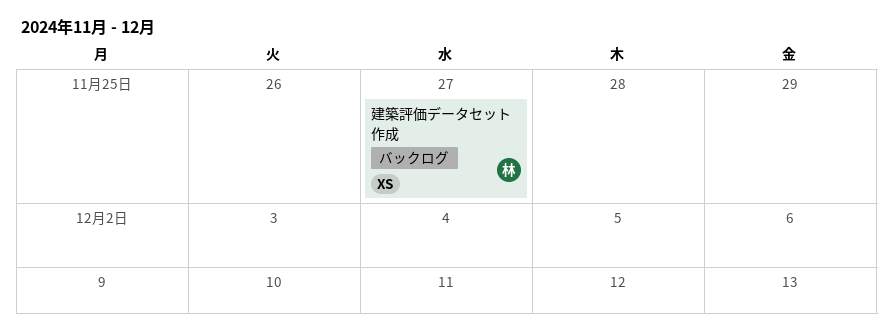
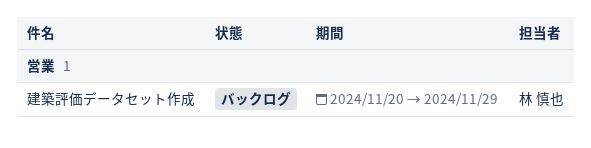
建築評価データセット作成, due: Nov 27 -> Nov 29

